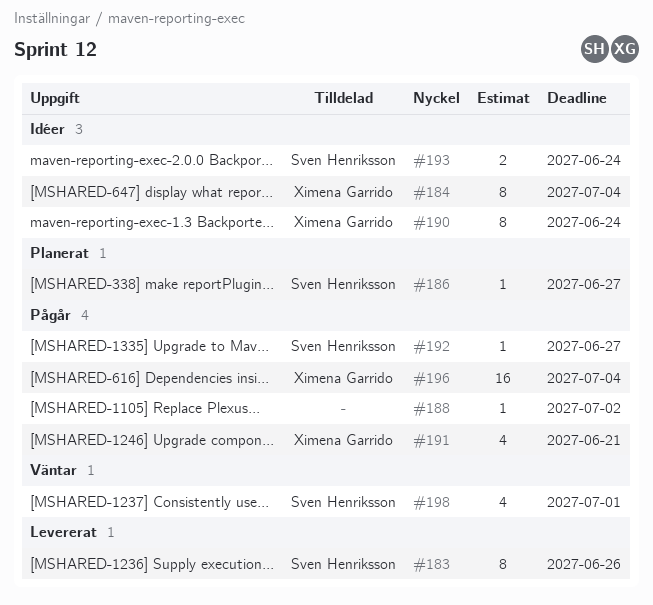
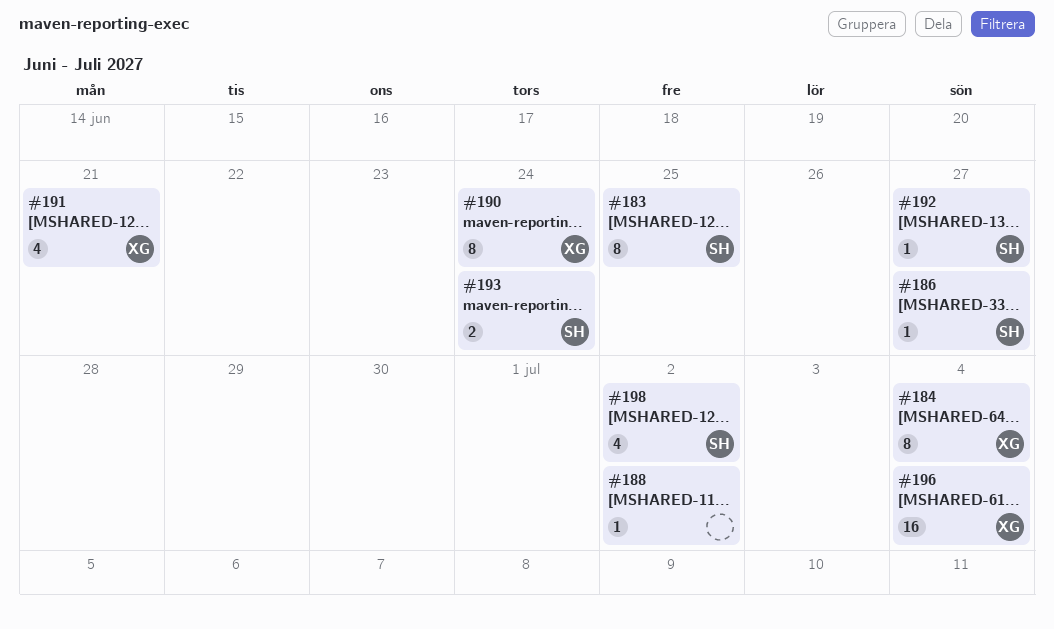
#183, due: Jun 26 -> Jun 25
#198, due: Jul 1 -> Jul 2

